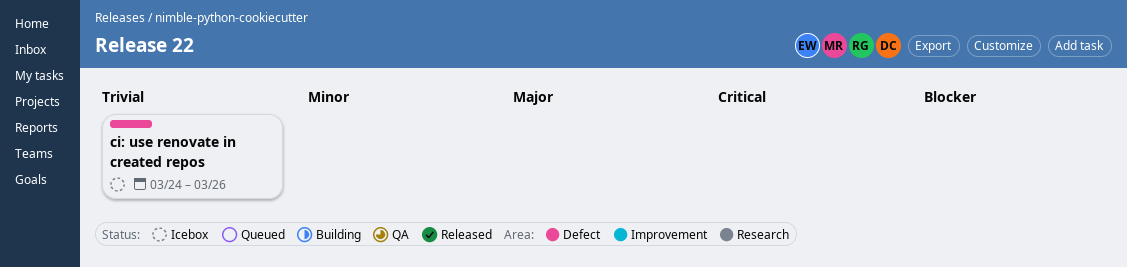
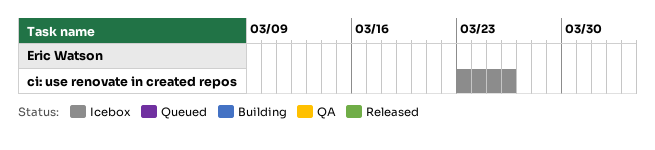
ci: use renovate in created repos, start: Mar 24 -> Mar 23

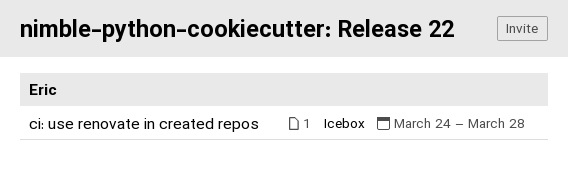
ci: use renovate in created repos, start: Mar 23 -> Mar 24
ci: use renovate in created repos, due: Mar 26 -> Mar 28

